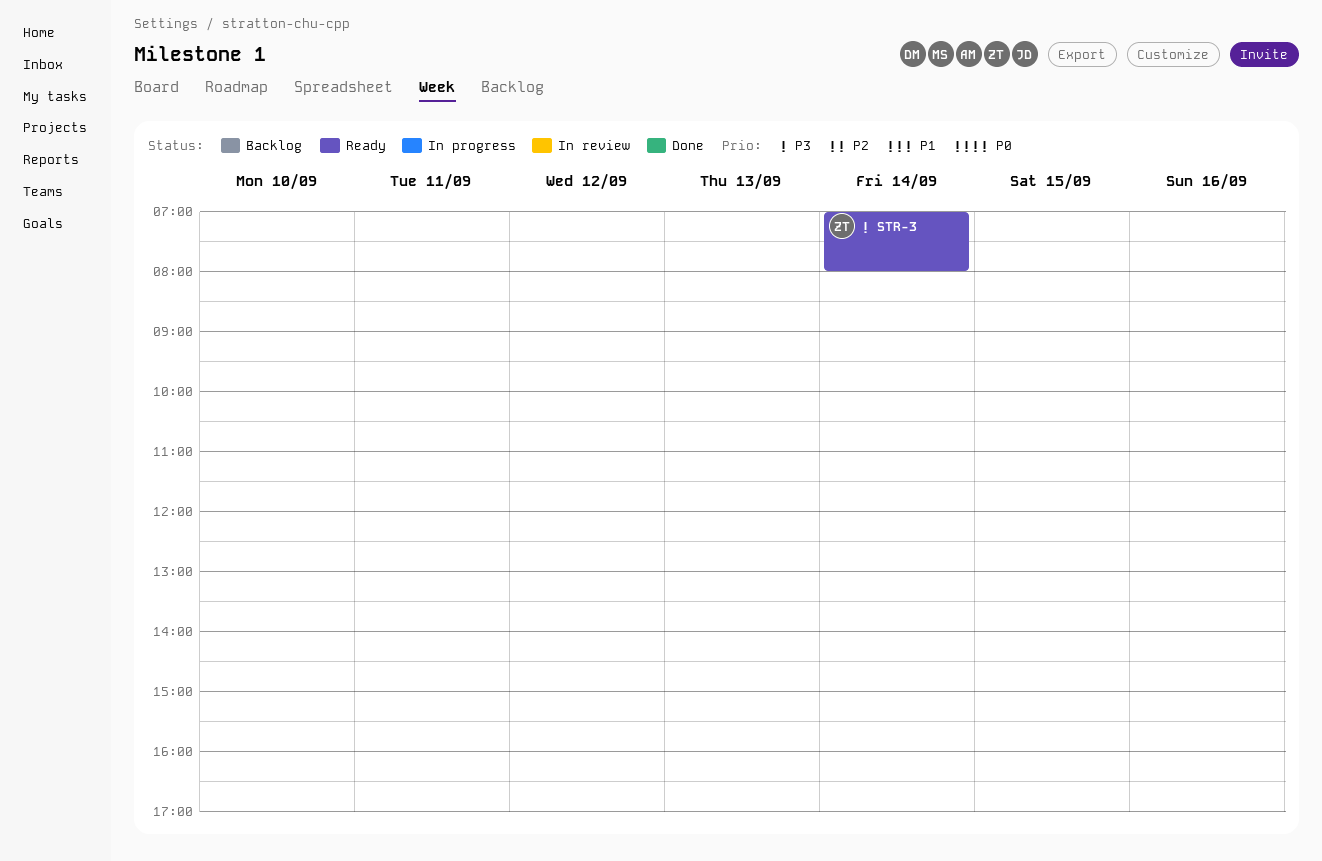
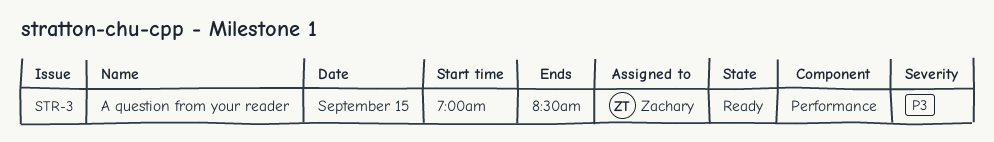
STR-3, day: Sep 14 -> Sep 15
STR-3, ends: 08:00 -> 08:30

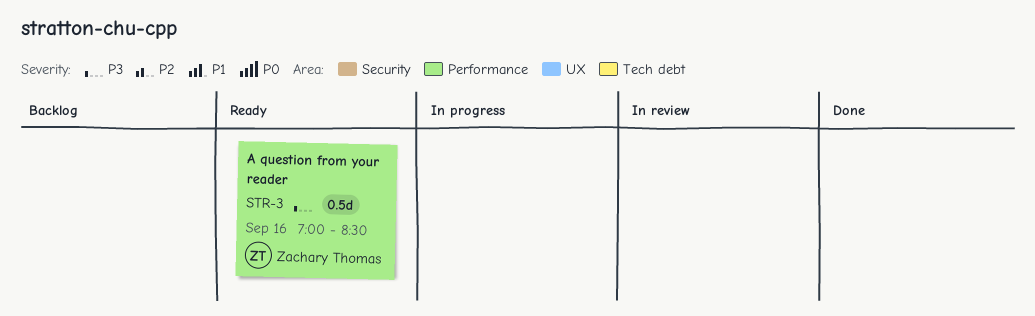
STR-3, day: Sep 15 -> Sep 16

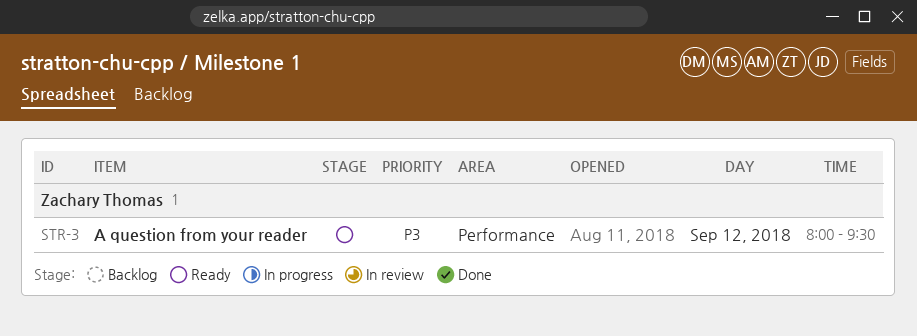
STR-3, day: Sep 16 -> Sep 12
STR-3, begins: 07:00 -> 08:00
STR-3, ends: 08:30 -> 09:30

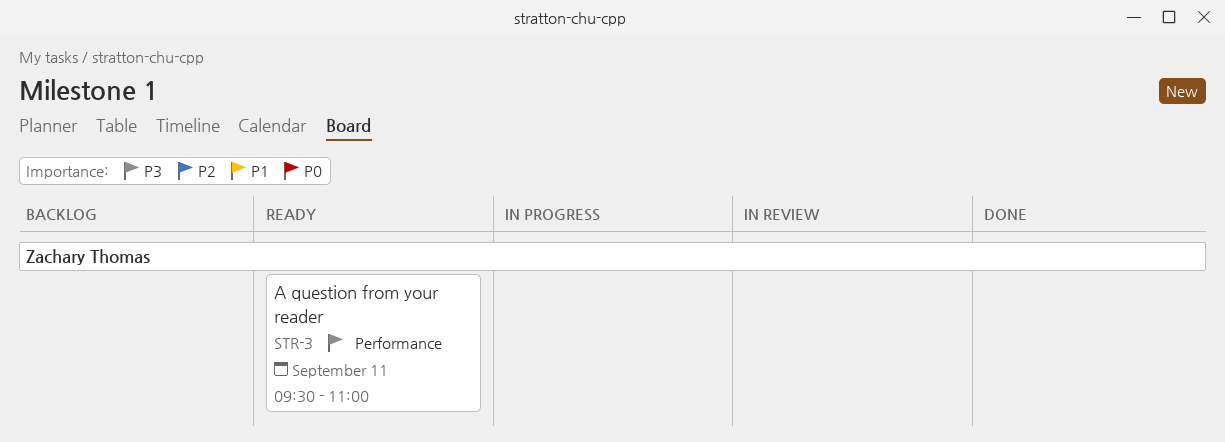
STR-3, day: Sep 12 -> Sep 11
STR-3, begins: 08:00 -> 09:30
STR-3, ends: 09:30 -> 11:00

